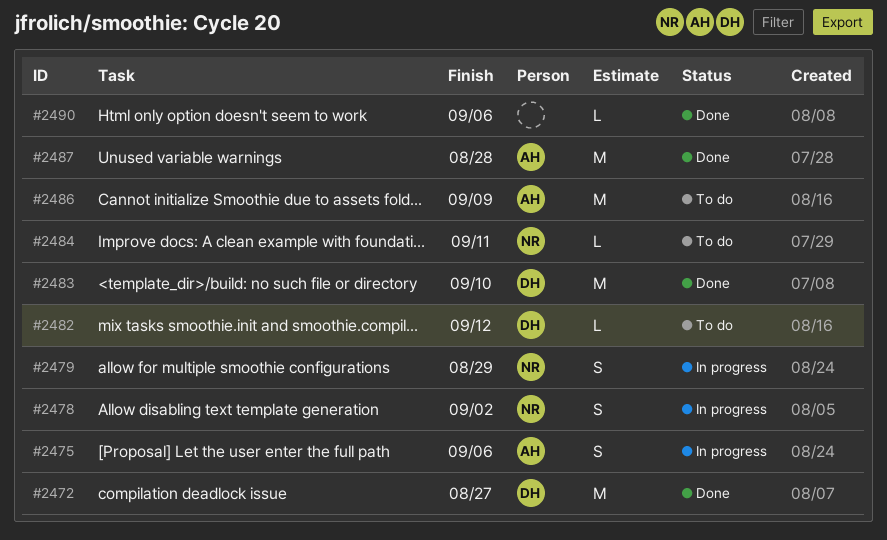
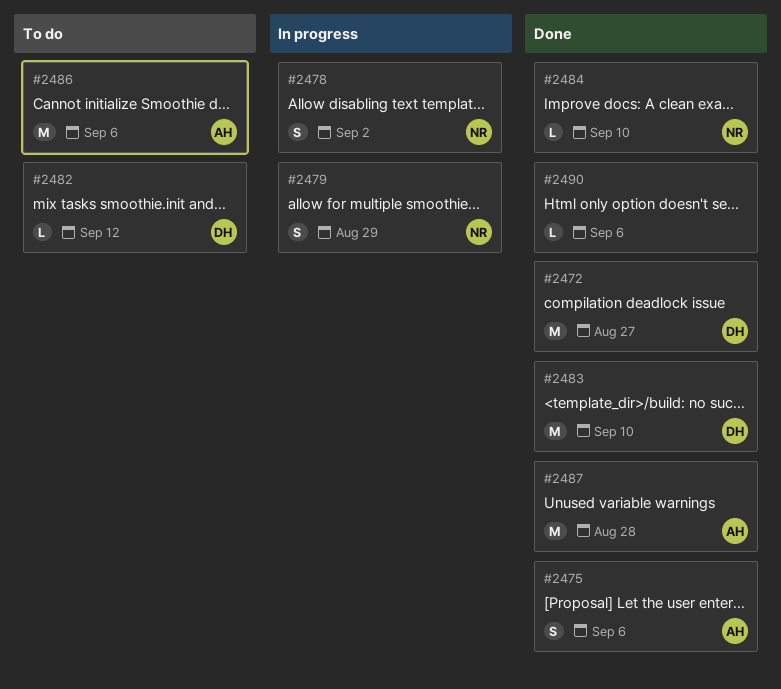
#2475, status: In progress -> Done
#2484, status: To do -> Done
#2484, due: Sep 11 -> Sep 10
#2486, due: Sep 9 -> Sep 6

